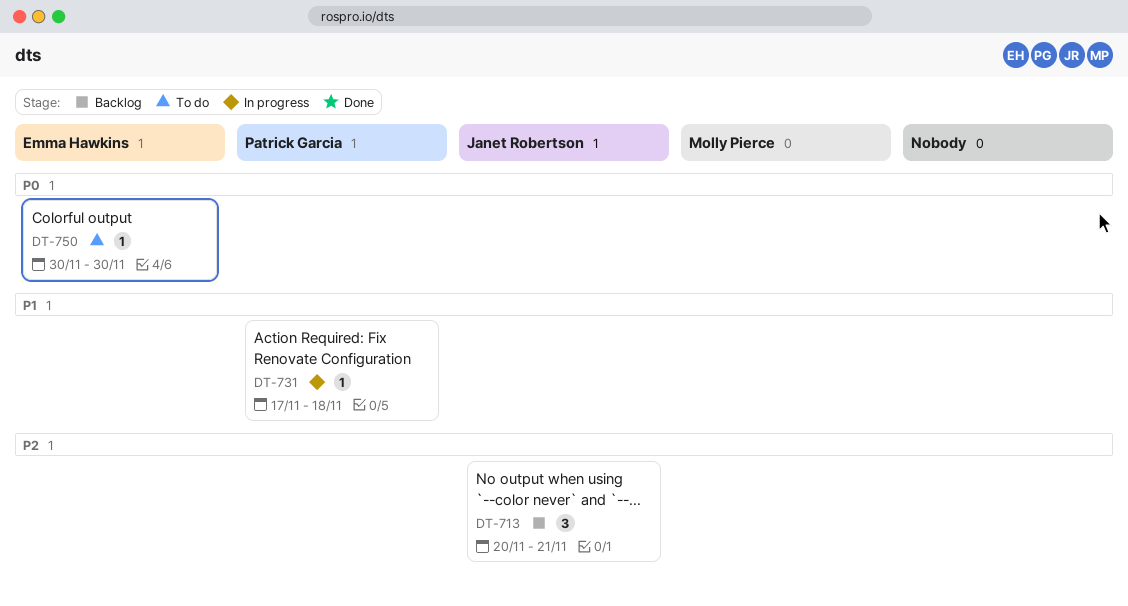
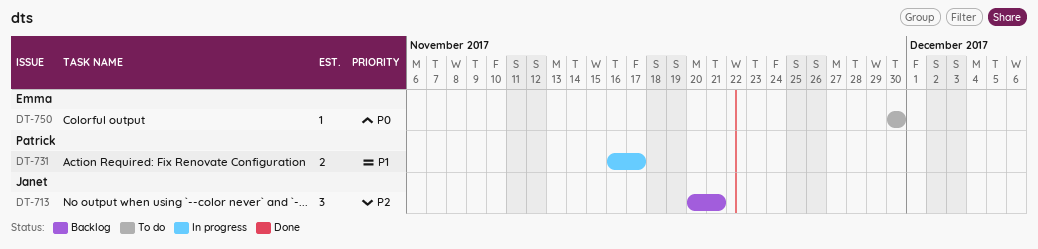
DT-731, estimate: 1 -> 2
DT-731, start: Nov 17 -> Nov 16
DT-731, due: Nov 18 -> Nov 17

